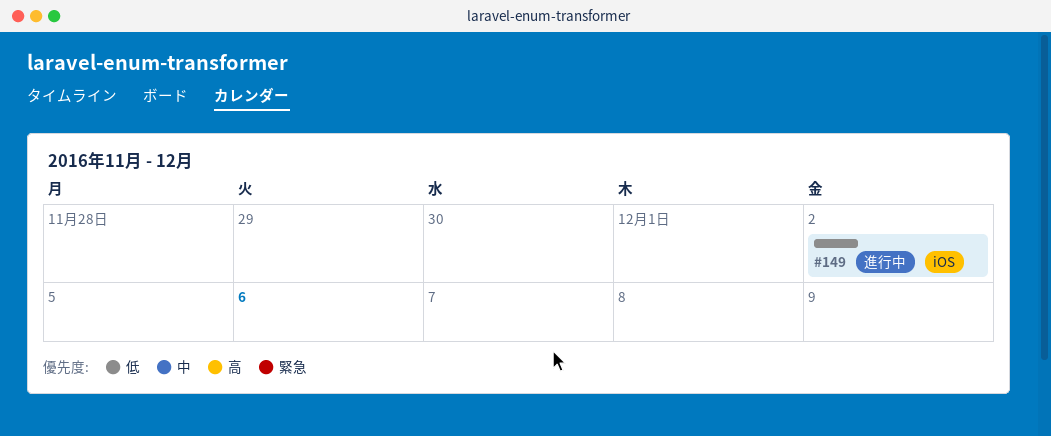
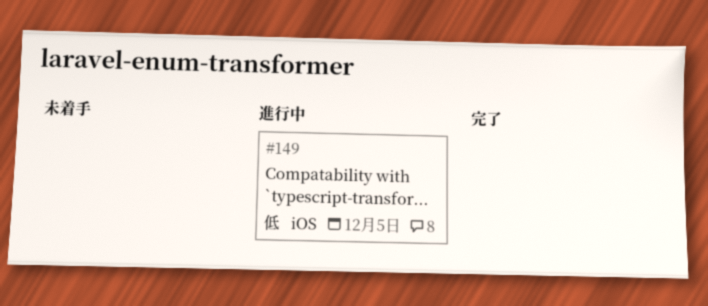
#149, due: Dec 2 -> Dec 5

